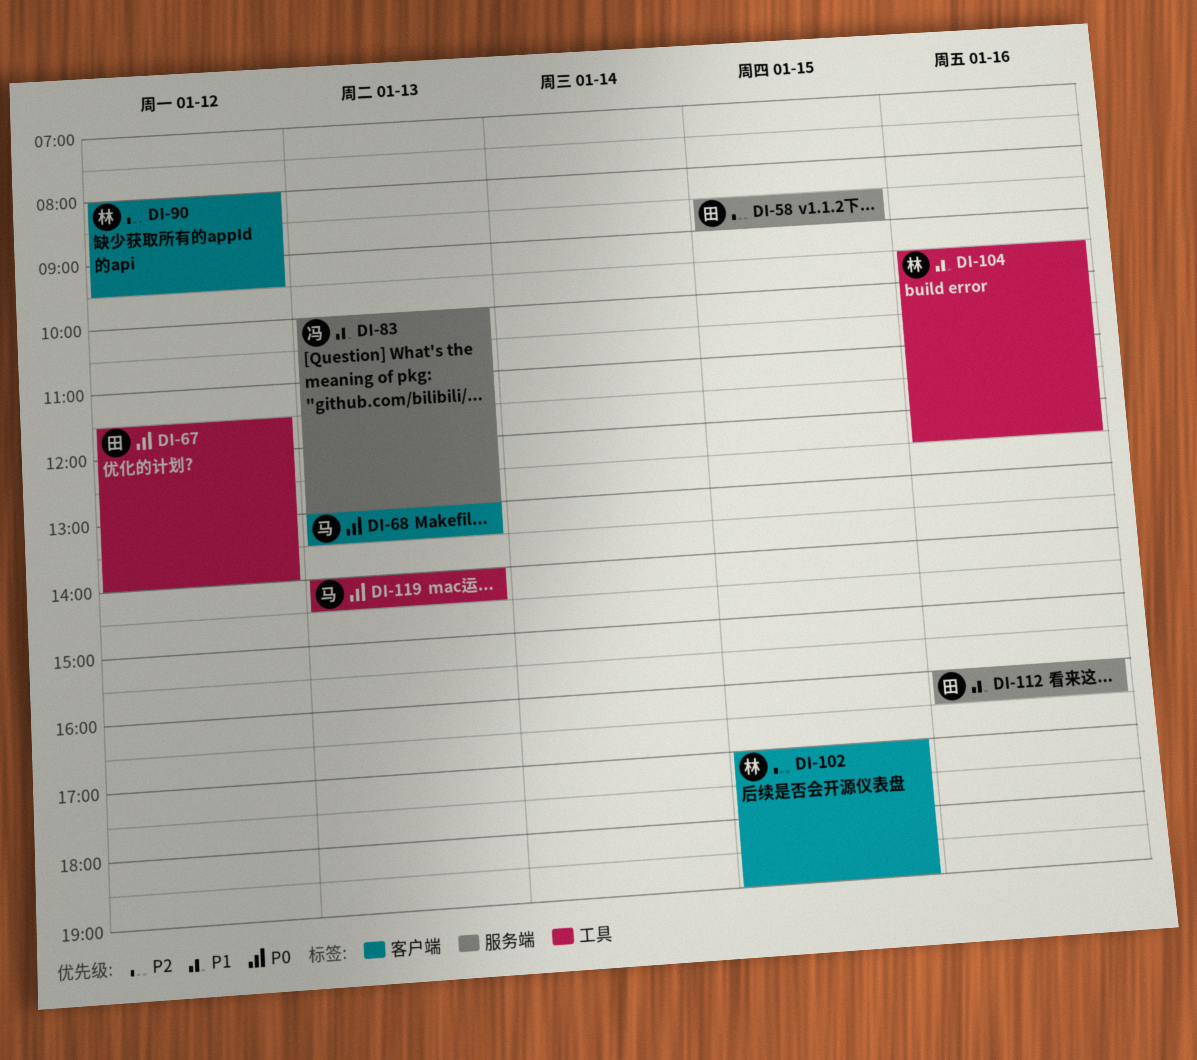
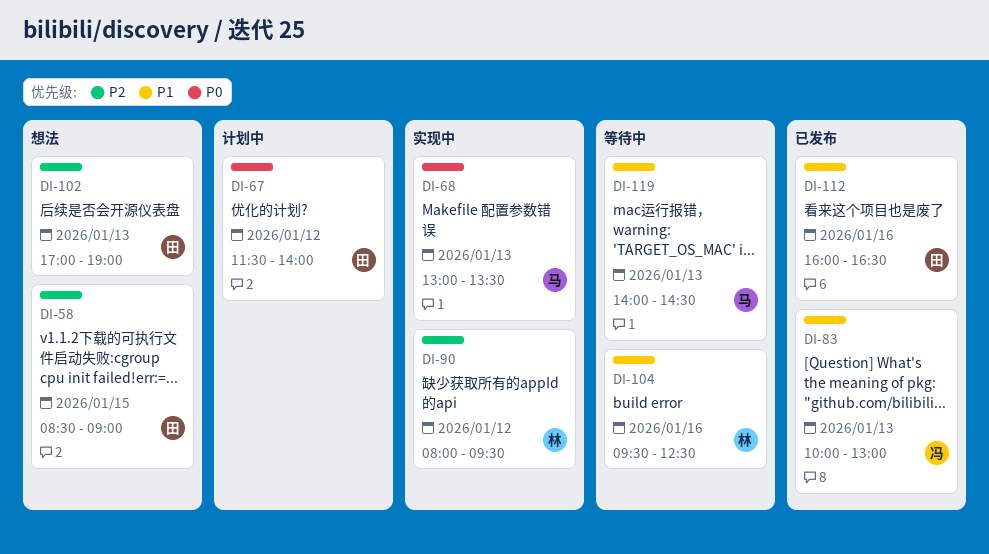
DI-102, owner: 林 -> 田
DI-102, day: Jan 15 -> Jan 13
DI-119, priority: P0 -> P1

